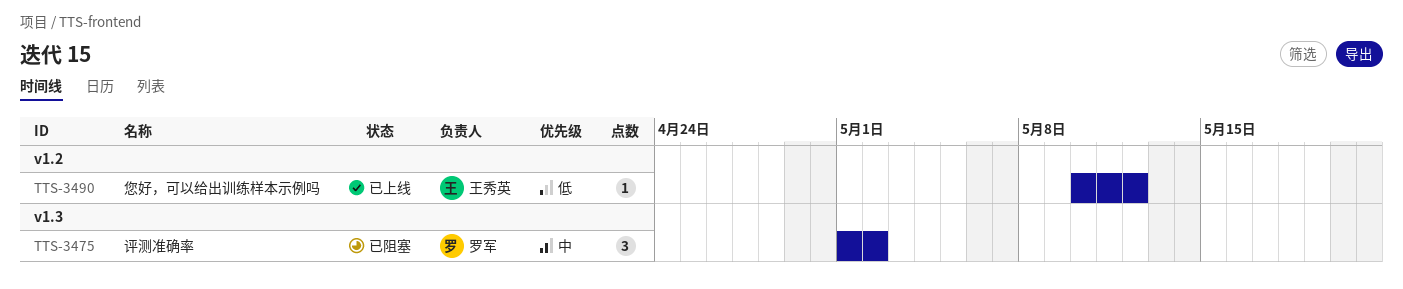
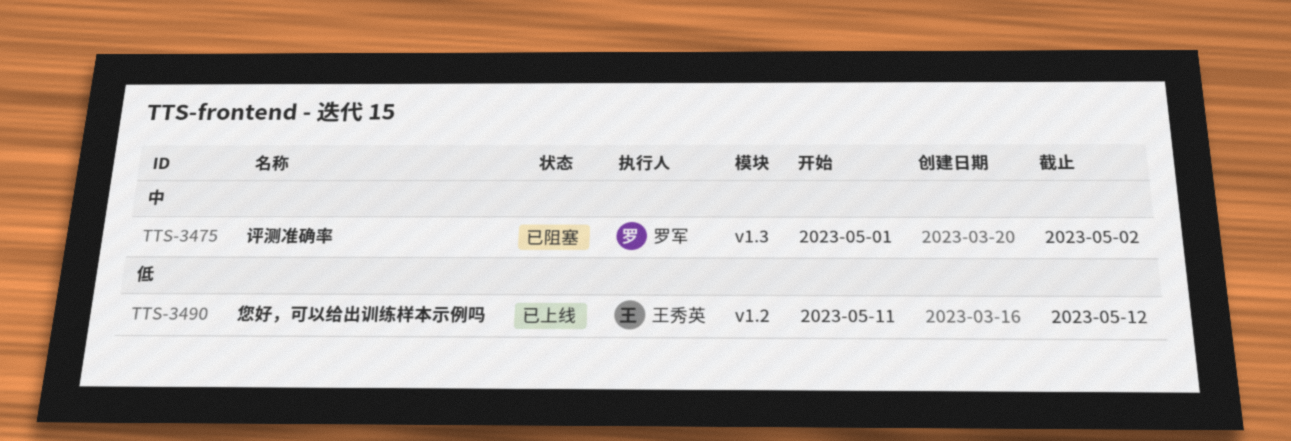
TTS-3490, start: May 10 -> May 11

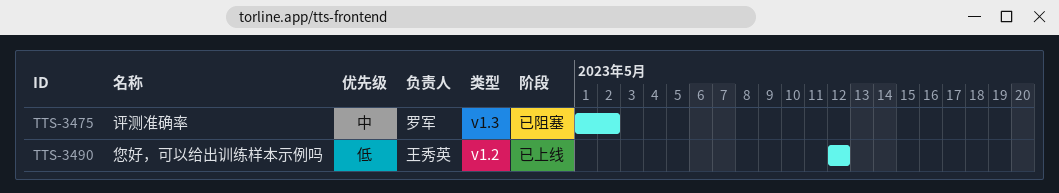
TTS-3490, start: May 11 -> May 12

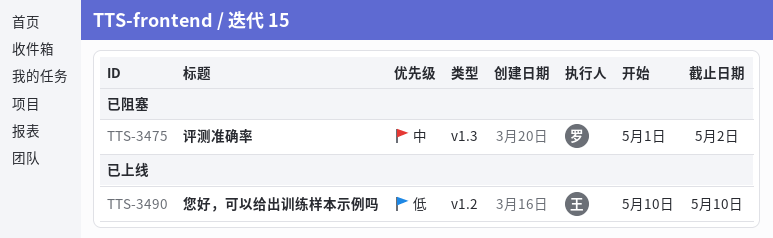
TTS-3490, start: May 12 -> May 10
TTS-3490, due: May 12 -> May 10

